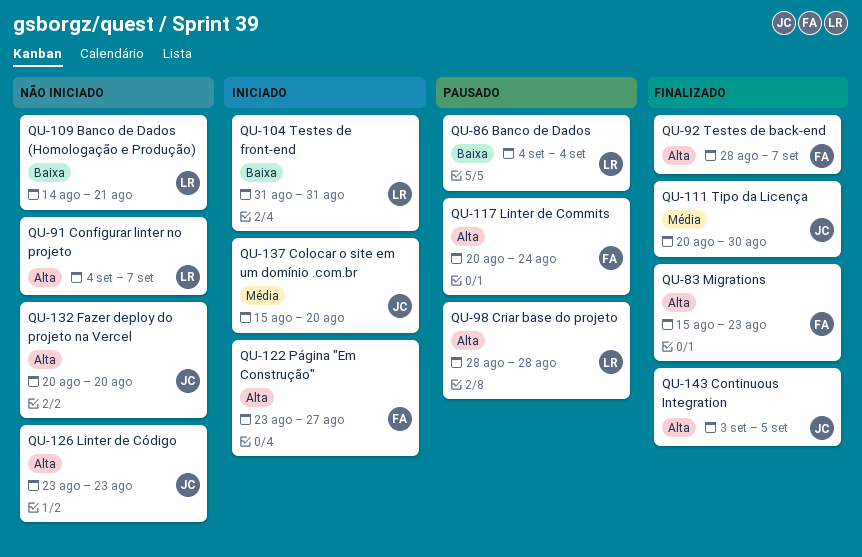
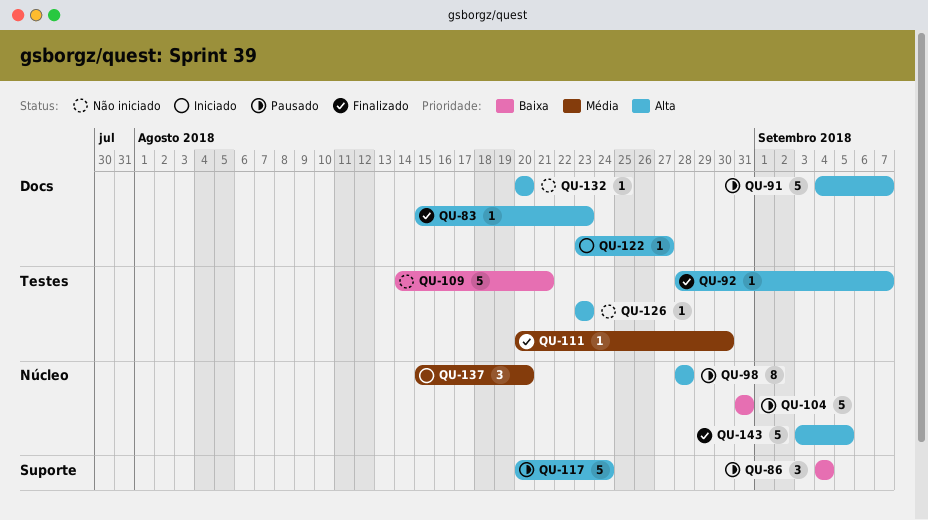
QU-91, status: Não iniciado -> Pausado
QU-104, status: Iniciado -> Pausado

